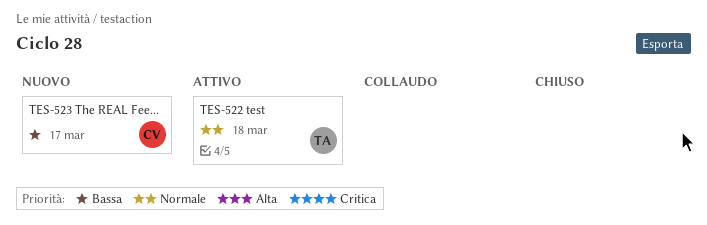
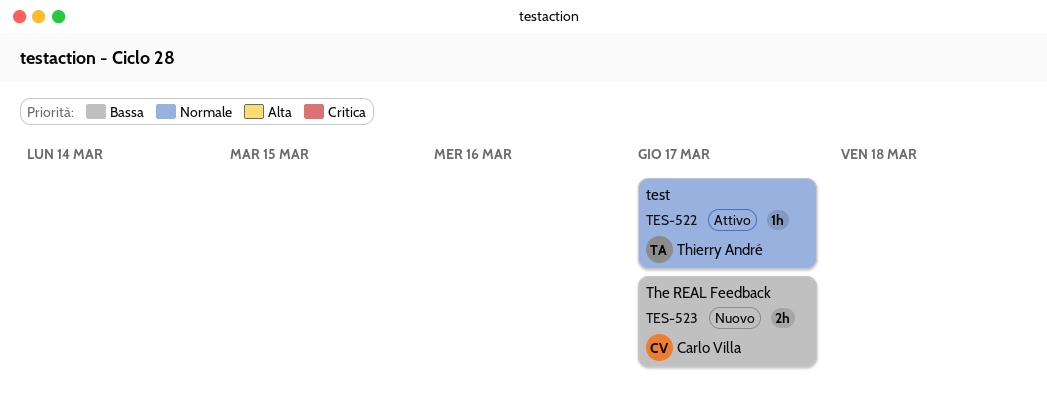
TES-522, due: Mar 18 -> Mar 17

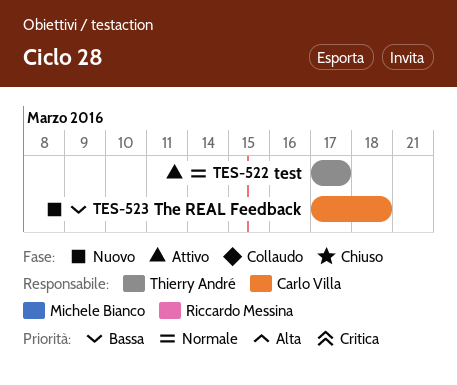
TES-523, due: Mar 17 -> Mar 18

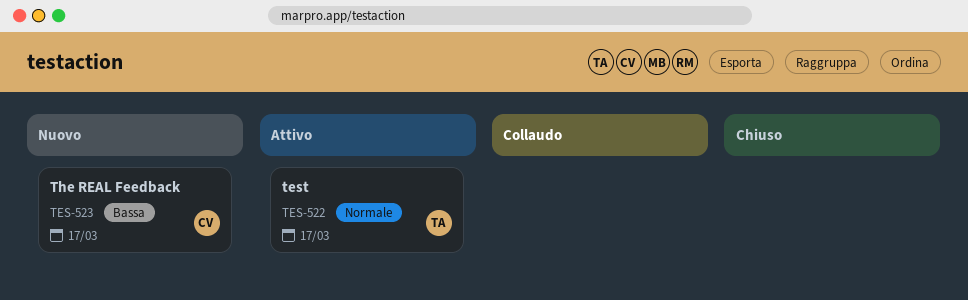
TES-523, due: Mar 18 -> Mar 17

